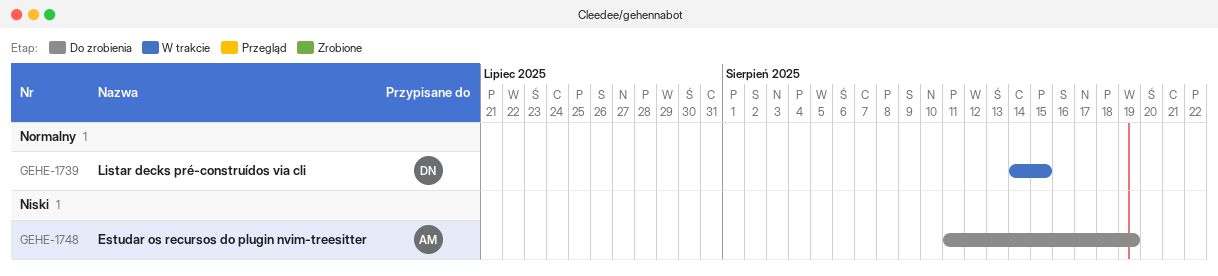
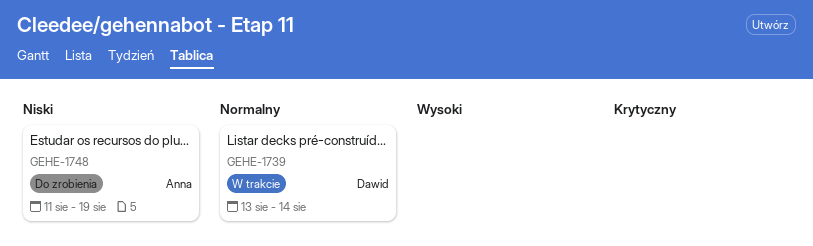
GEHE-1739, start: Aug 14 -> Aug 13
GEHE-1739, due: Aug 15 -> Aug 14

